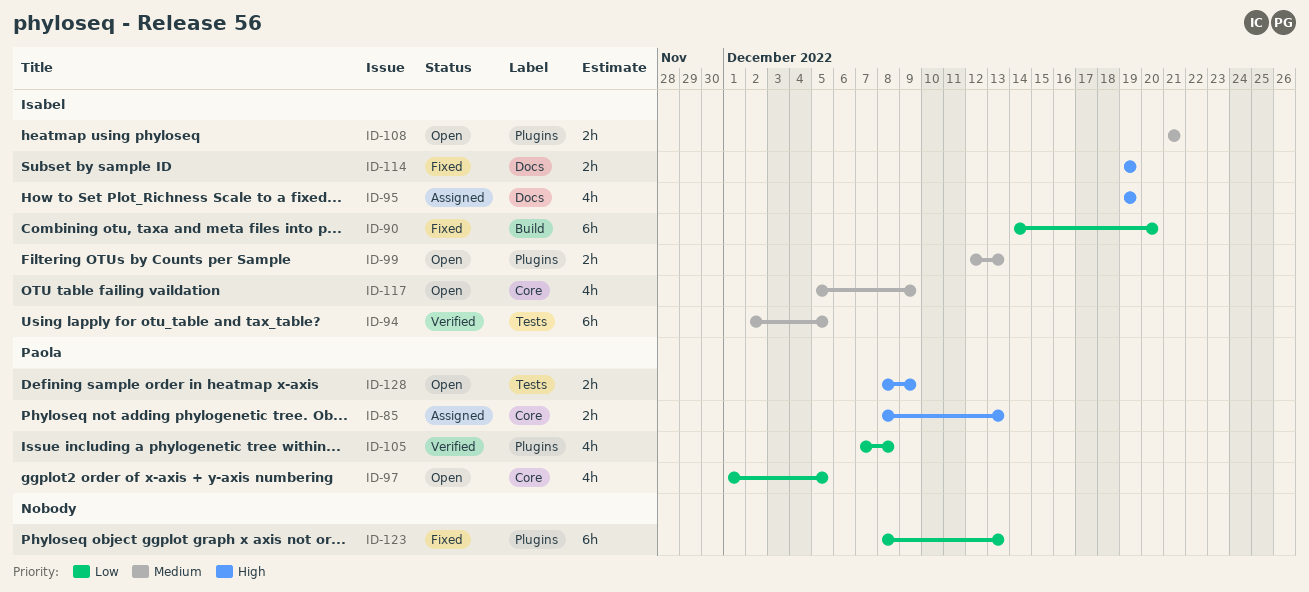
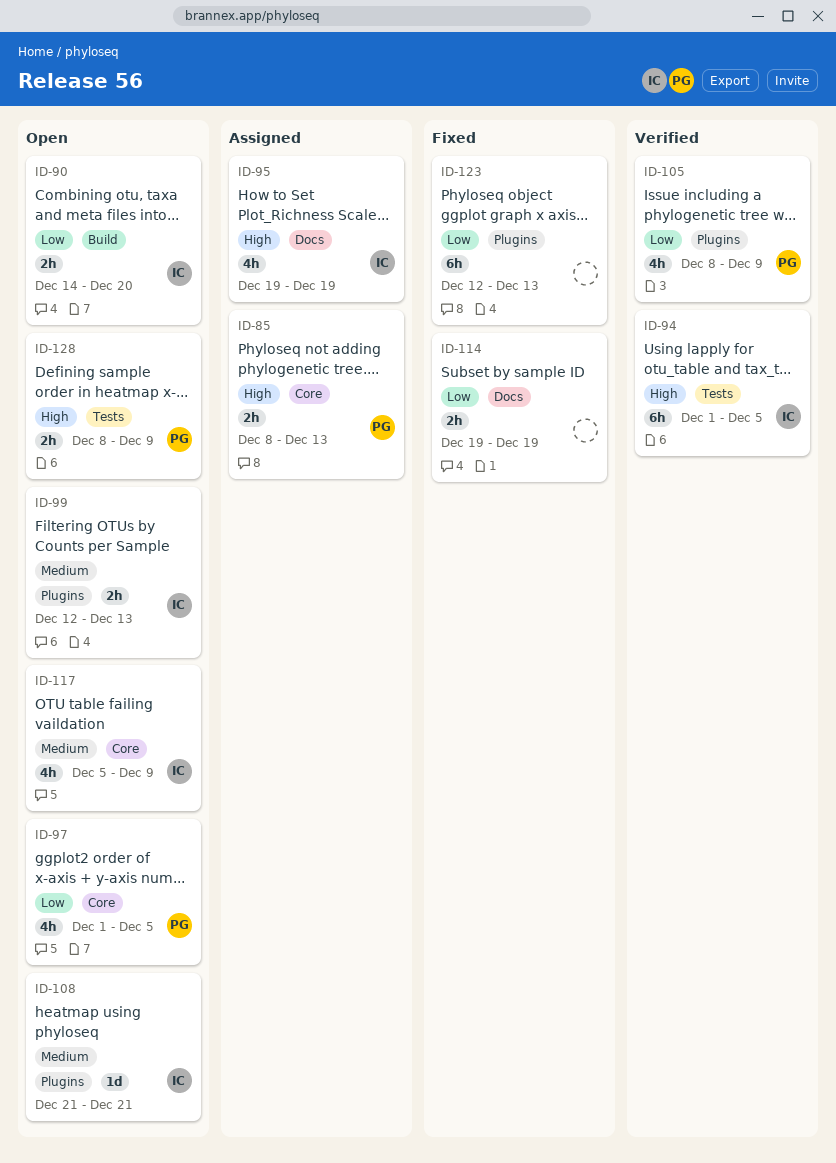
ID-90, status: Fixed -> Open
ID-90, estimate: 6h -> 2h
ID-94, priority: Medium -> High
ID-94, start: Dec 2 -> Dec 1
ID-105, start: Dec 7 -> Dec 8
ID-105, due: Dec 8 -> Dec 9
ID-108, estimate: 2h -> 1d
ID-114, owner: Isabel -> none
ID-114, priority: High -> Low
ID-123, start: Dec 8 -> Dec 12

